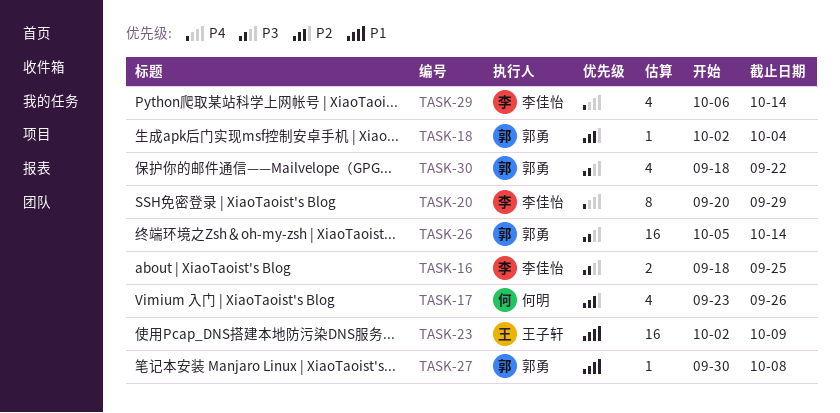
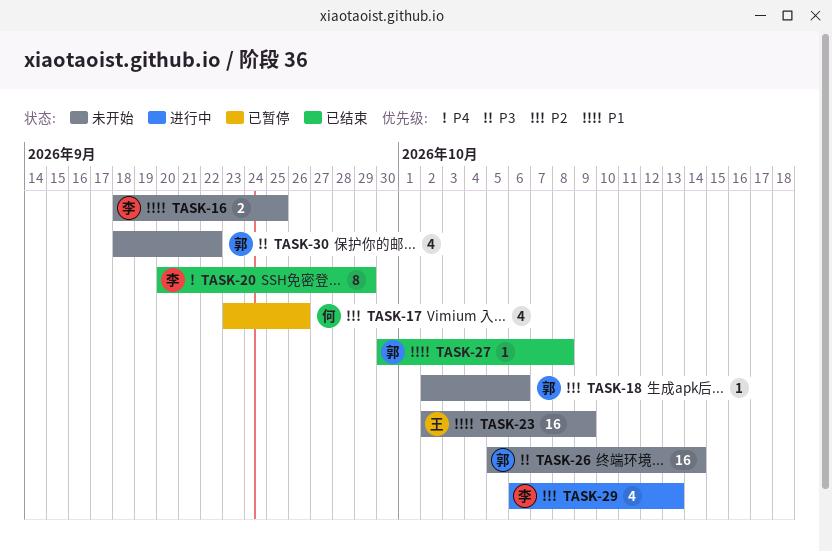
TASK-16, priority: P3 -> P1
TASK-18, due: Oct 4 -> Oct 6
TASK-29, priority: P4 -> P2
TASK-29, due: Oct 14 -> Oct 13

